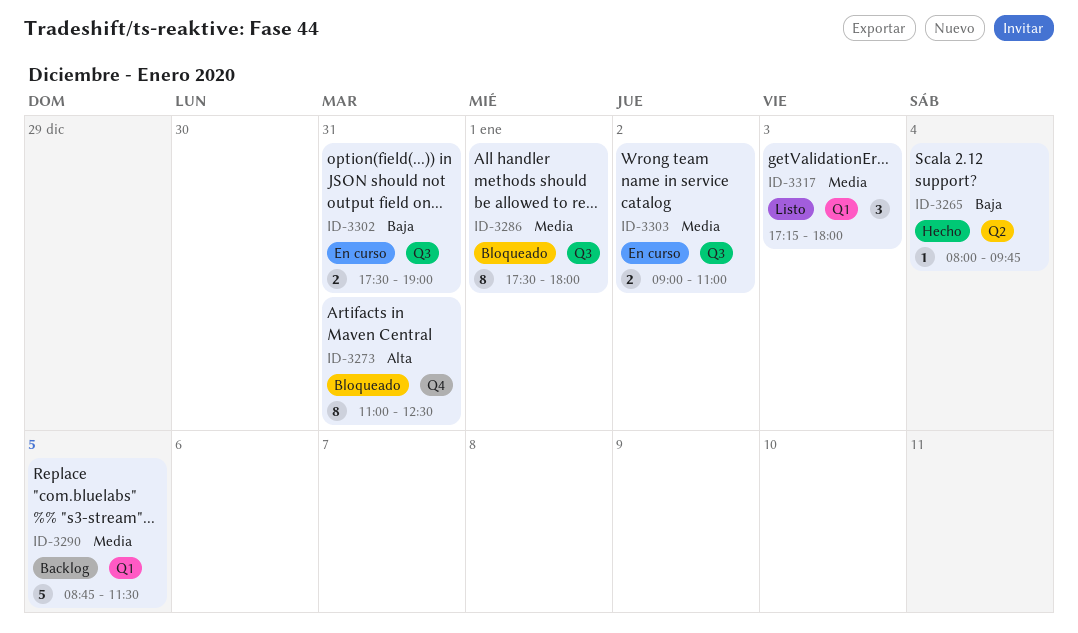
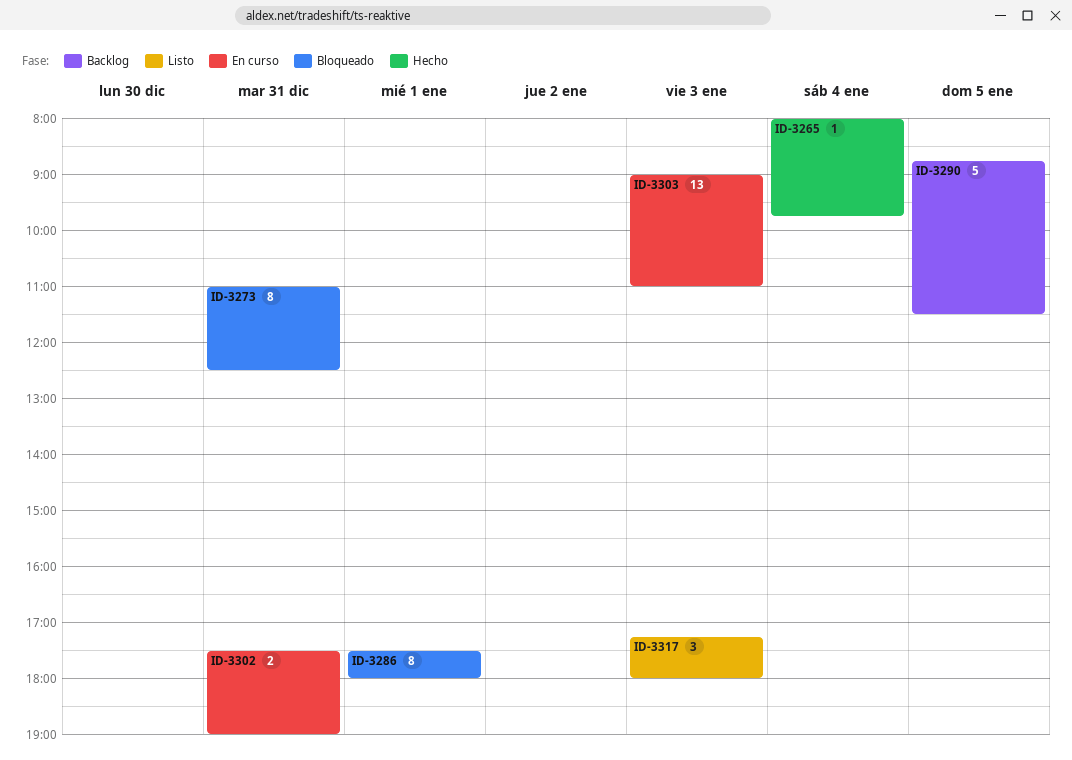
ID-3303, estimate: 2 -> 13
ID-3303, day: Jan 2 -> Jan 3

